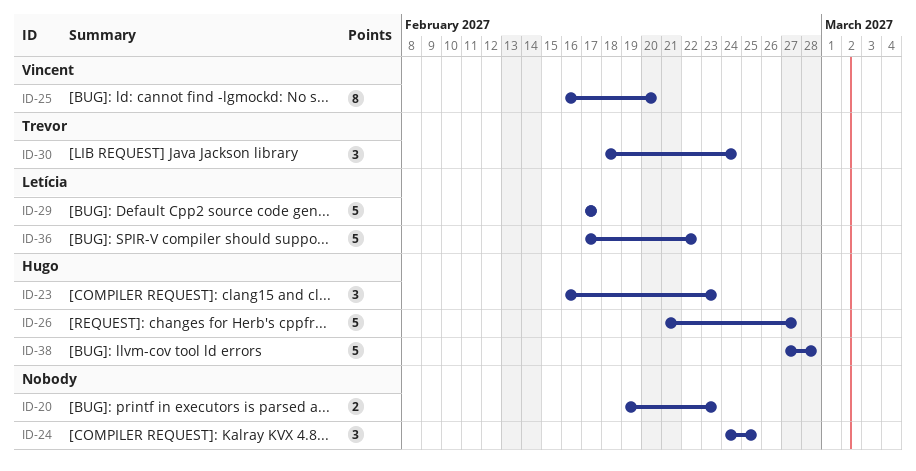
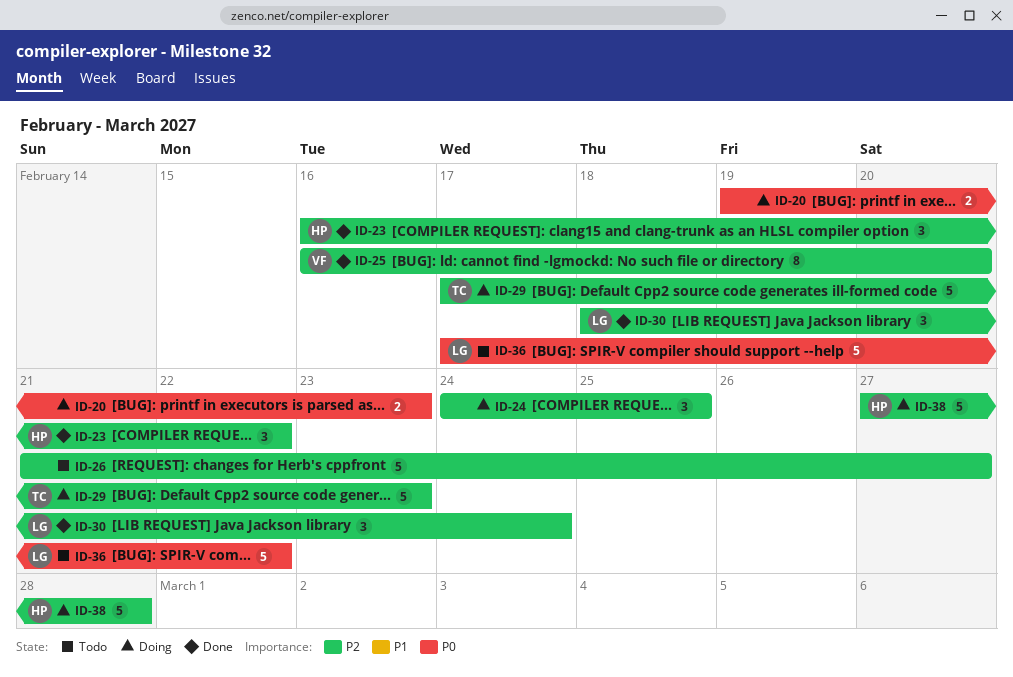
ID-23, due: Feb 23 -> Feb 22
ID-26, owner: Hugo -> none
ID-29, owner: Letícia -> Trevor
ID-29, due: Feb 17 -> Feb 23
ID-30, owner: Trevor -> Letícia

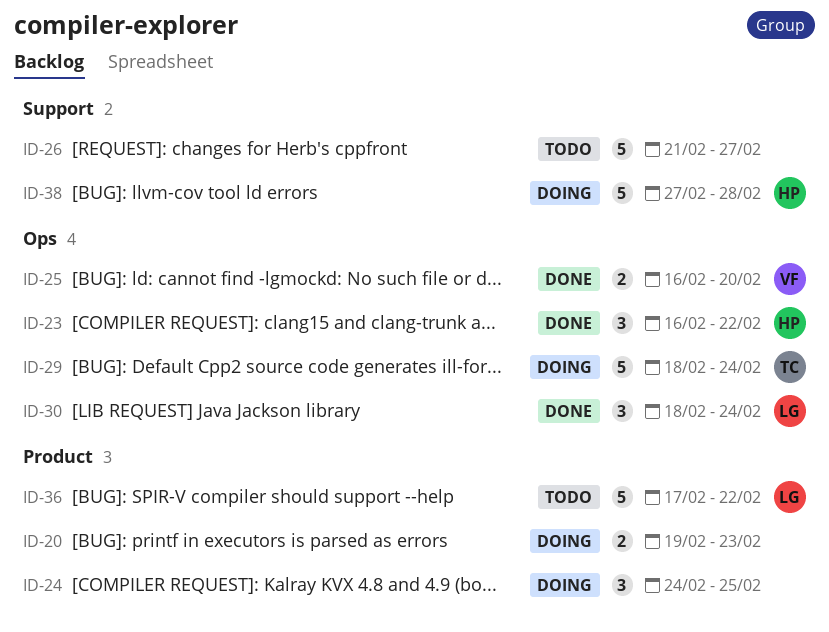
ID-25, estimate: 8 -> 2
ID-29, start: Feb 17 -> Feb 18
ID-29, due: Feb 23 -> Feb 24

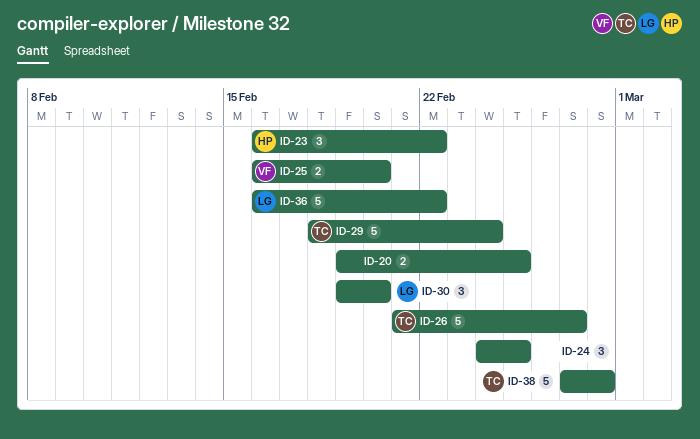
ID-20, due: Feb 23 -> Feb 25
ID-26, owner: none -> TC
ID-30, start: Feb 18 -> Feb 19
ID-30, due: Feb 24 -> Feb 20
ID-36, start: Feb 17 -> Feb 16
ID-38, owner: HP -> TC

